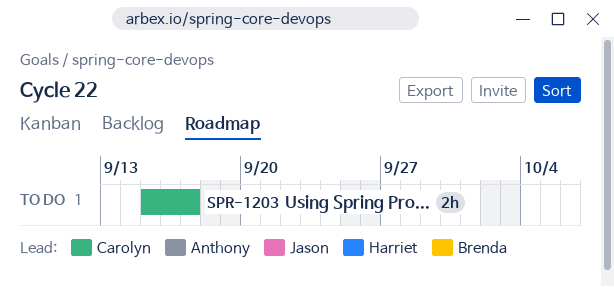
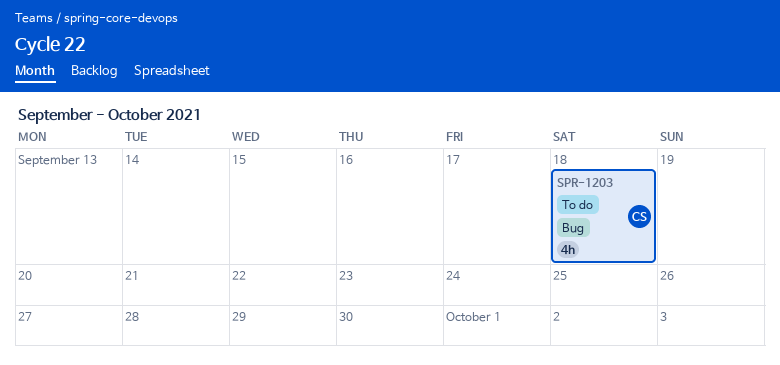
SPR-1203, estimate: 2h -> 4h
SPR-1203, due: Sep 17 -> Sep 18

